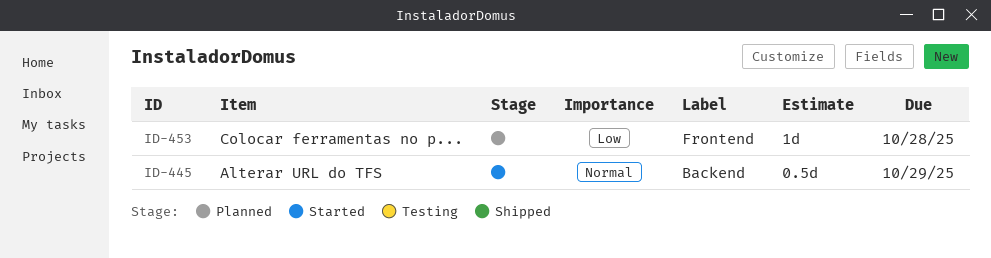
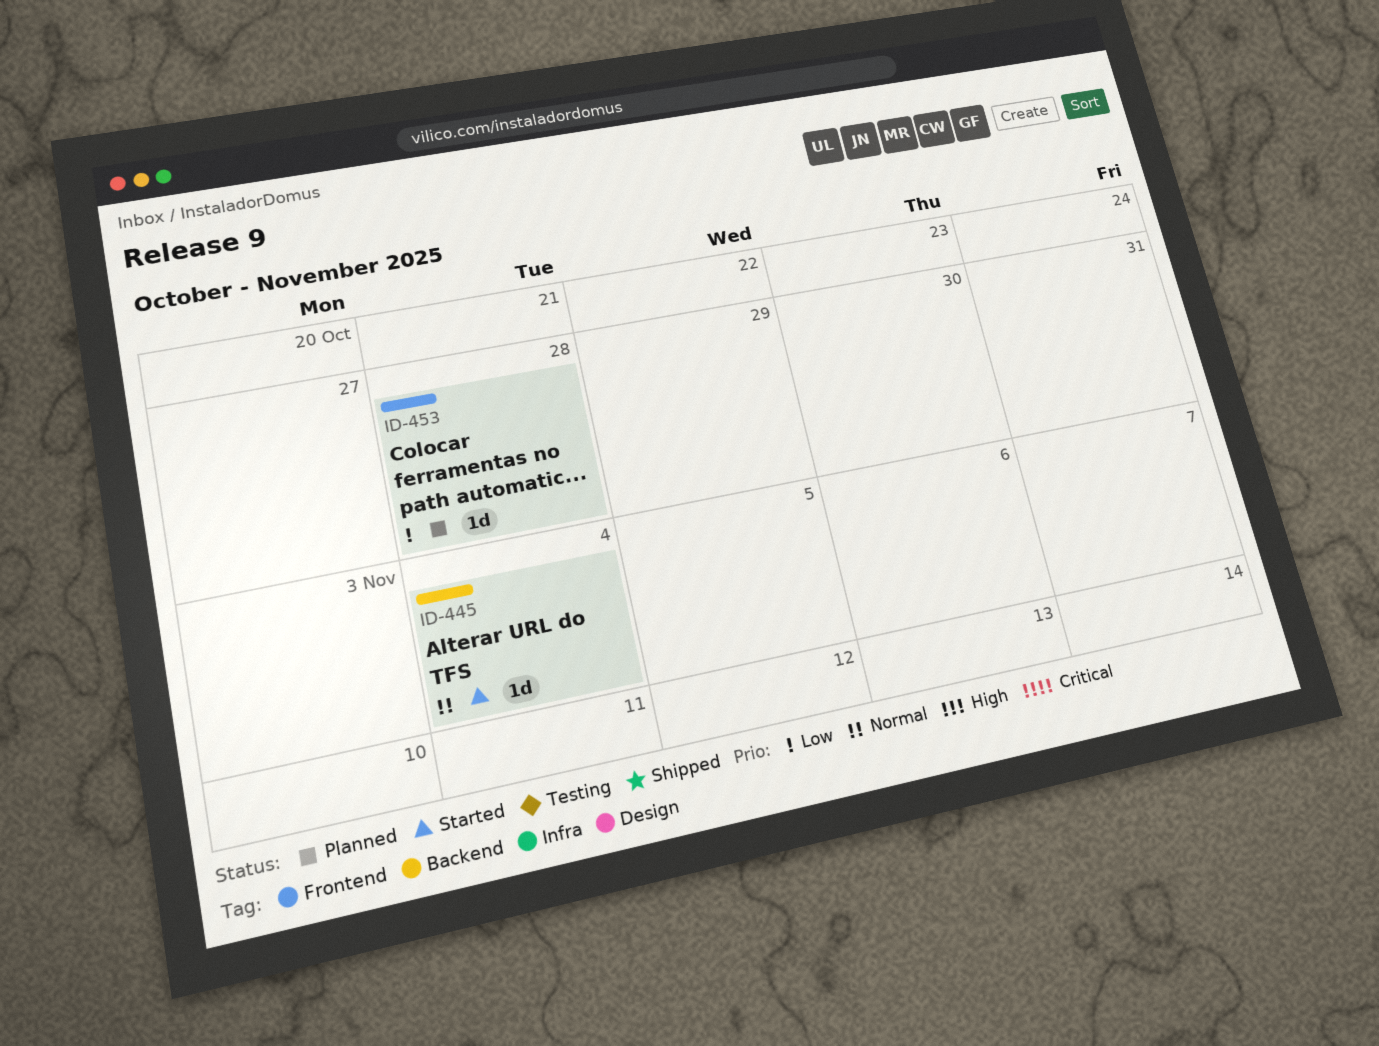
ID-445, estimate: 0.5d -> 1d
ID-445, due: Oct 29 -> Nov 4

